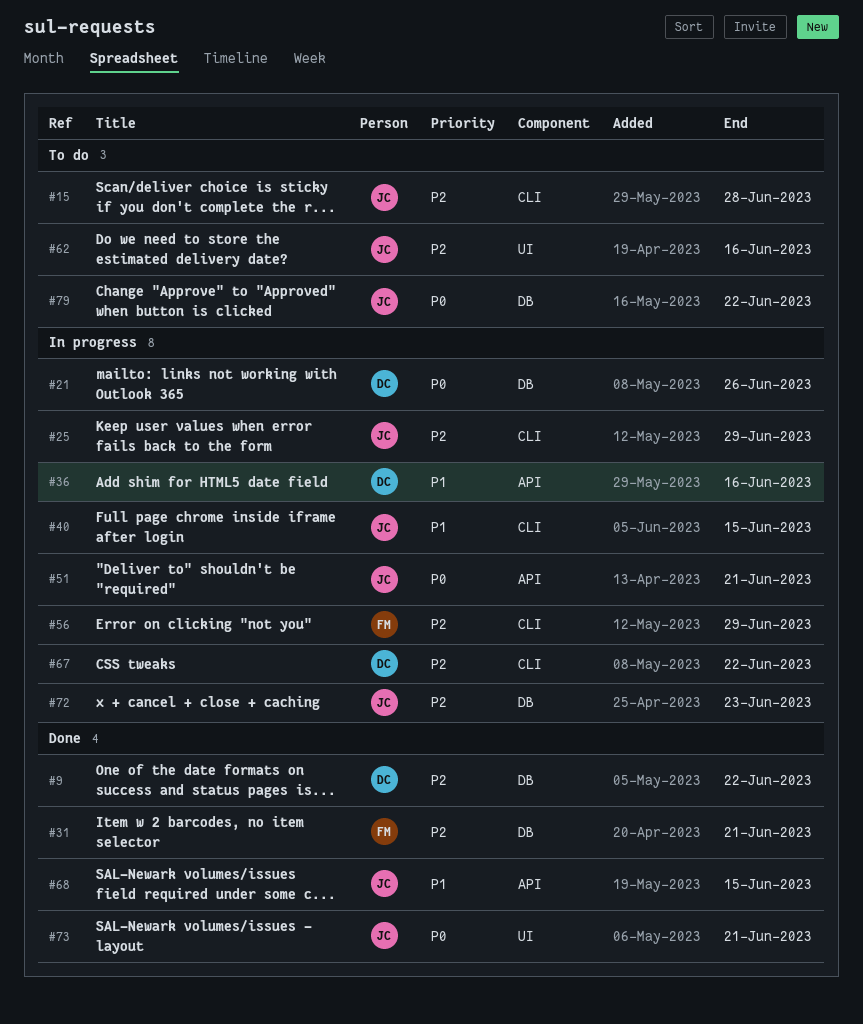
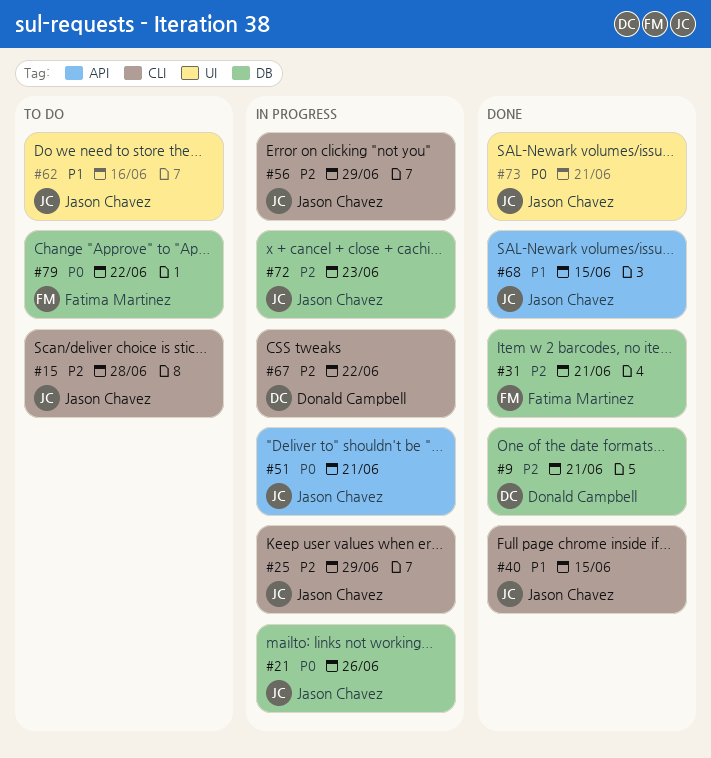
#9, due: Jun 22 -> Jun 21
#21, owner: Donald Campbell -> Jason Chavez
#36: present -> none
#40, status: In progress -> Done
#56, owner: Fatima Martinez -> Jason Chavez
#62, priority: P2 -> P1
#79, owner: Jason Chavez -> Fatima Martinez

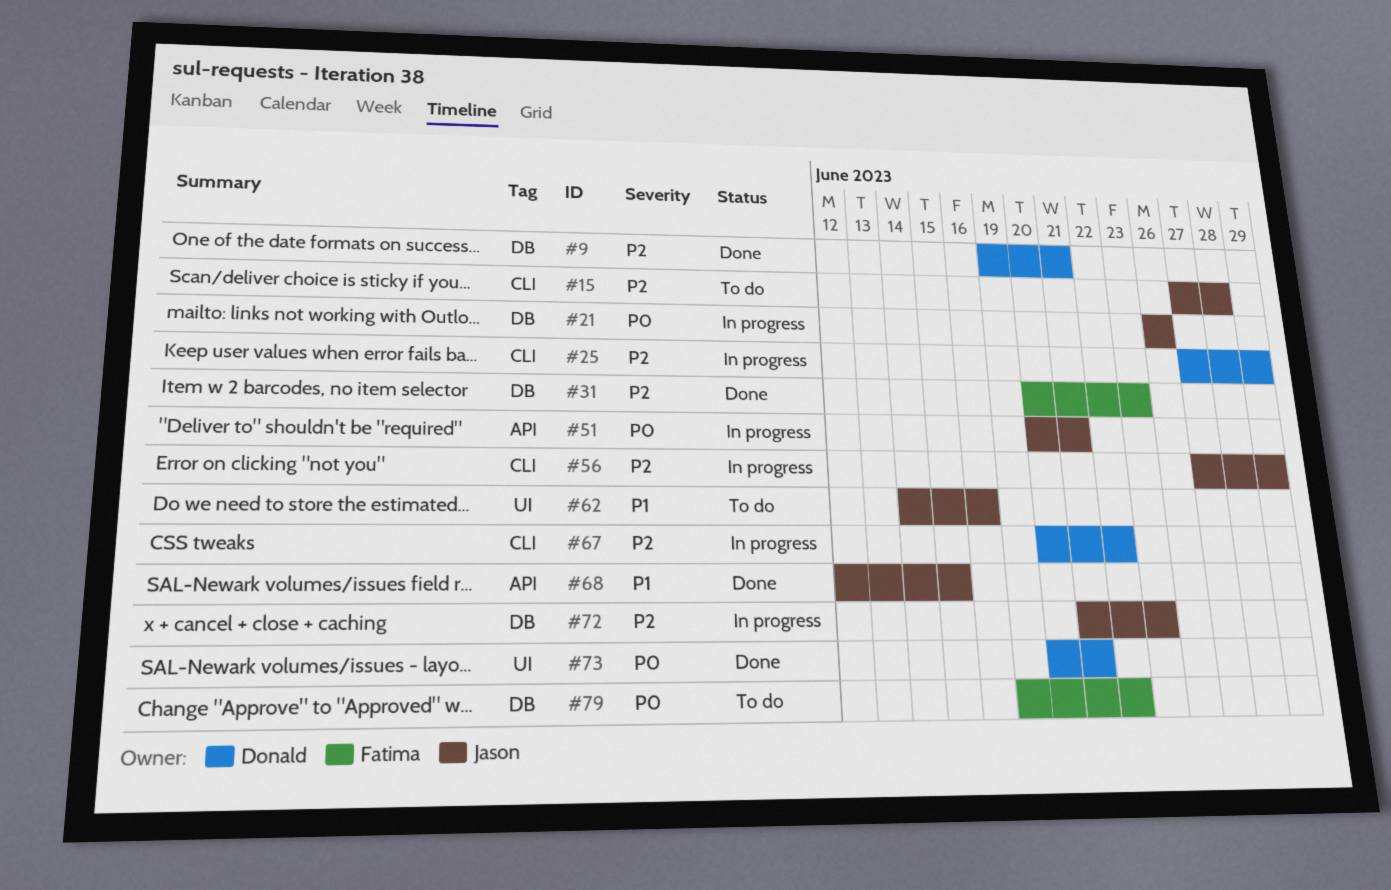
#25, owner: Jason Chavez -> Donald Campbell
#31, due: Jun 21 -> Jun 23
#40: present -> none
#73, owner: Jason Chavez -> Donald Campbell

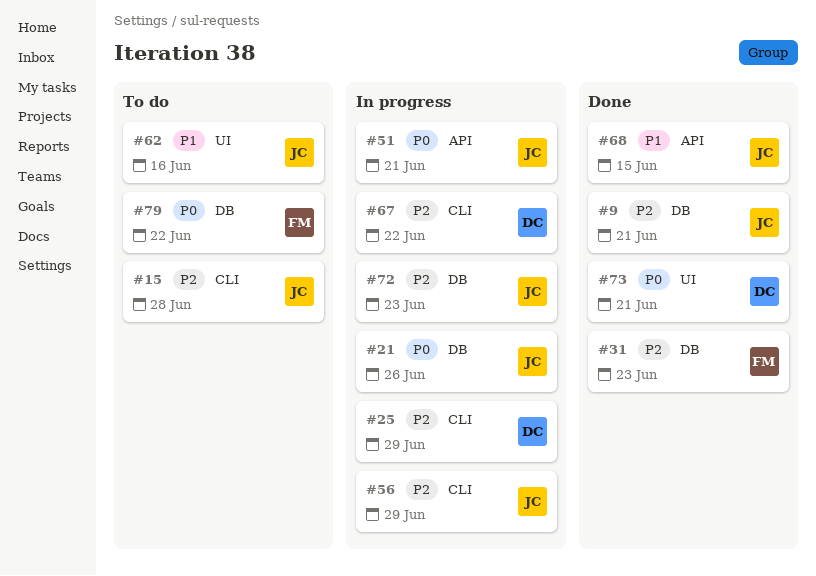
#9, owner: Donald -> Jason

